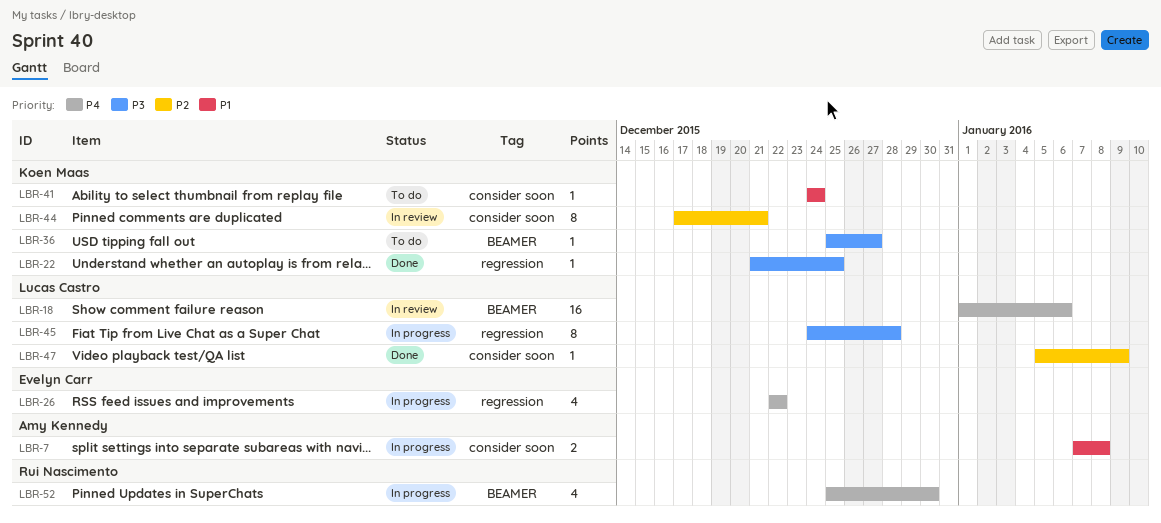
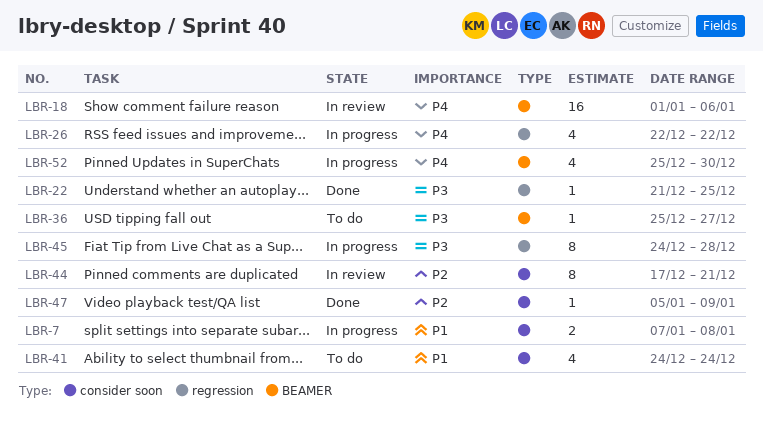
LBR-41, estimate: 1 -> 4

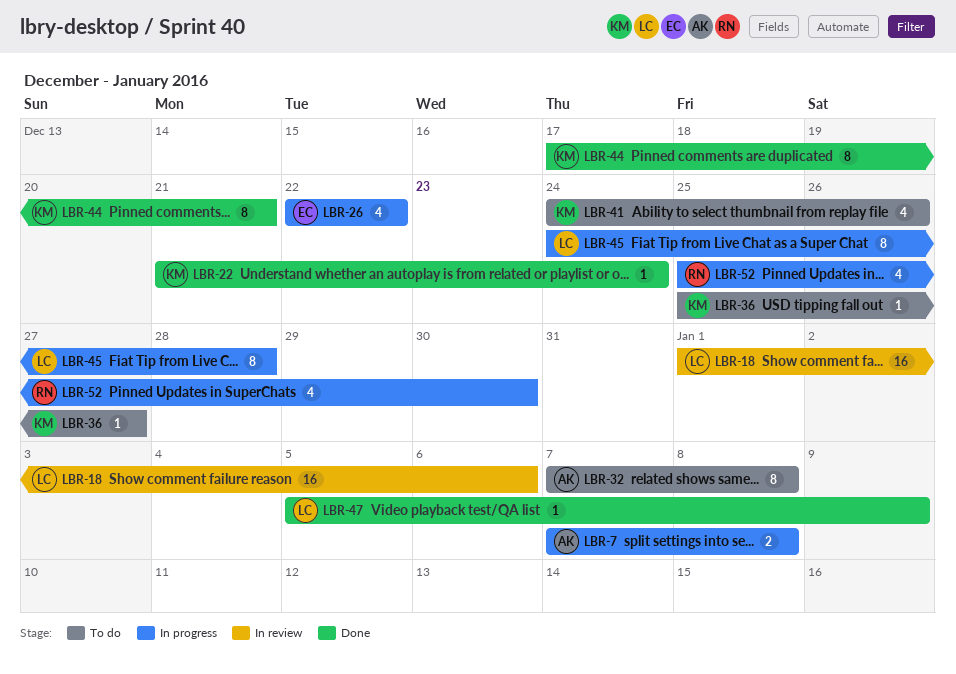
LBR-22, due: Dec 25 -> Dec 24
LBR-32: none -> present
LBR-41, due: Dec 24 -> Dec 26
LBR-44, status: In review -> Done

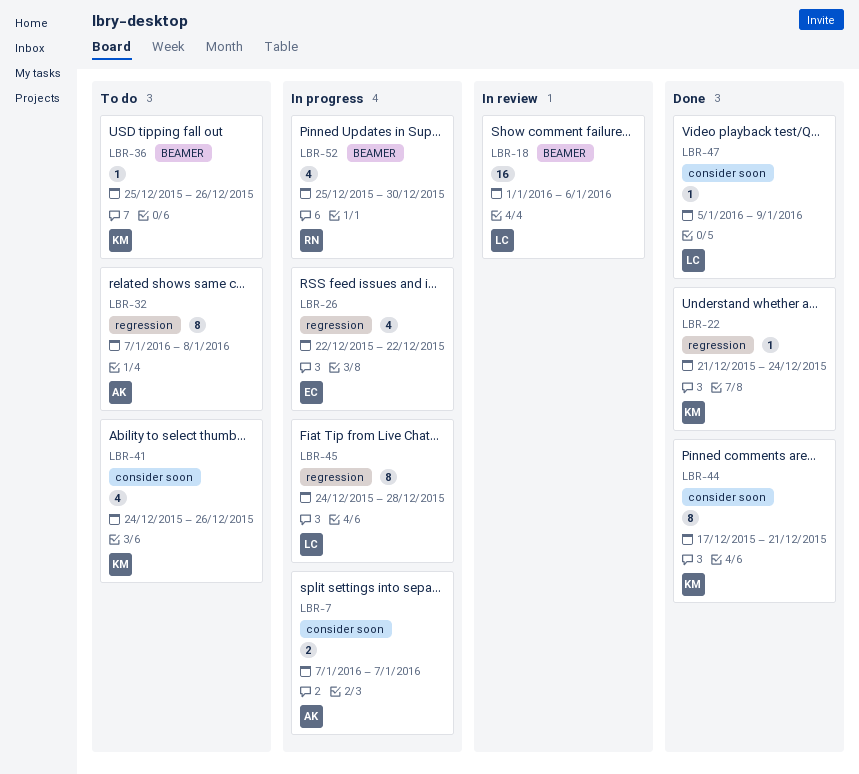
LBR-7, due: Jan 8 -> Jan 7
LBR-36, due: Dec 27 -> Dec 26

